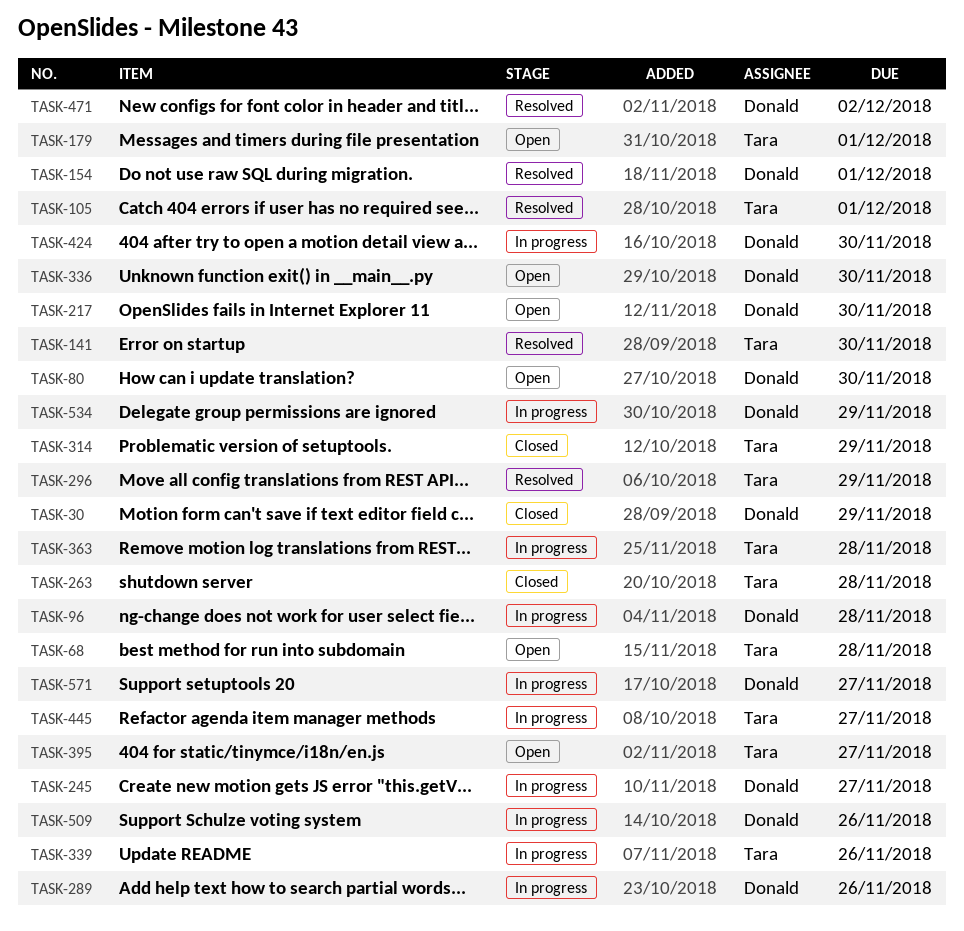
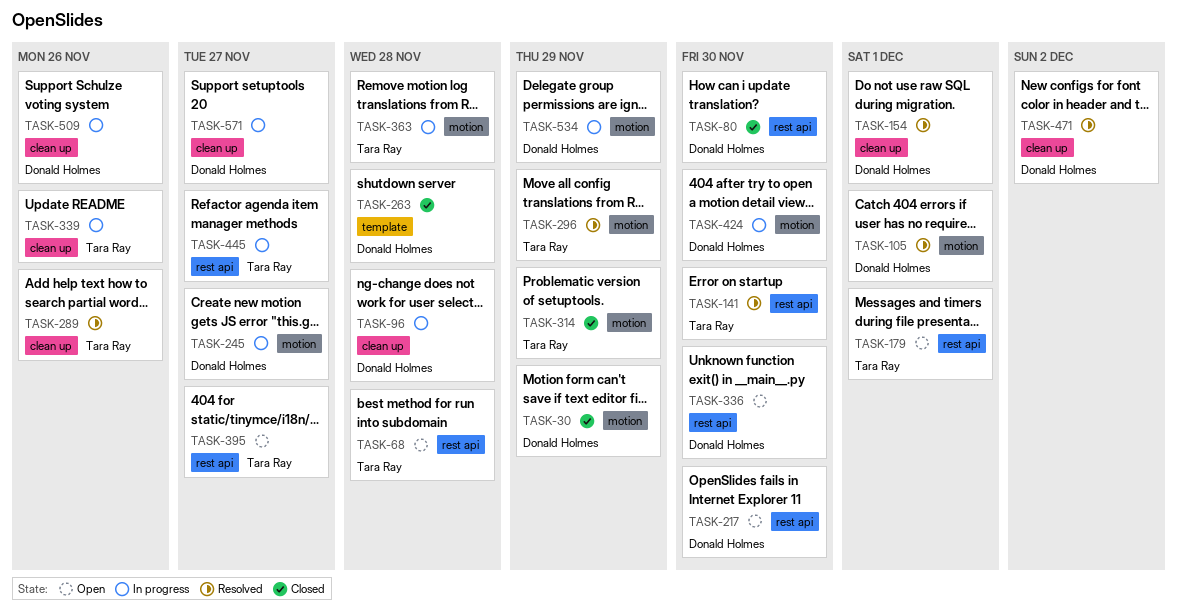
TASK-80, status: Open -> Closed
TASK-105, owner: Tara Ray -> Donald Holmes
TASK-263, owner: Tara Ray -> Donald Holmes
TASK-289, status: In progress -> Resolved
TASK-289, owner: Donald Holmes -> Tara Ray

